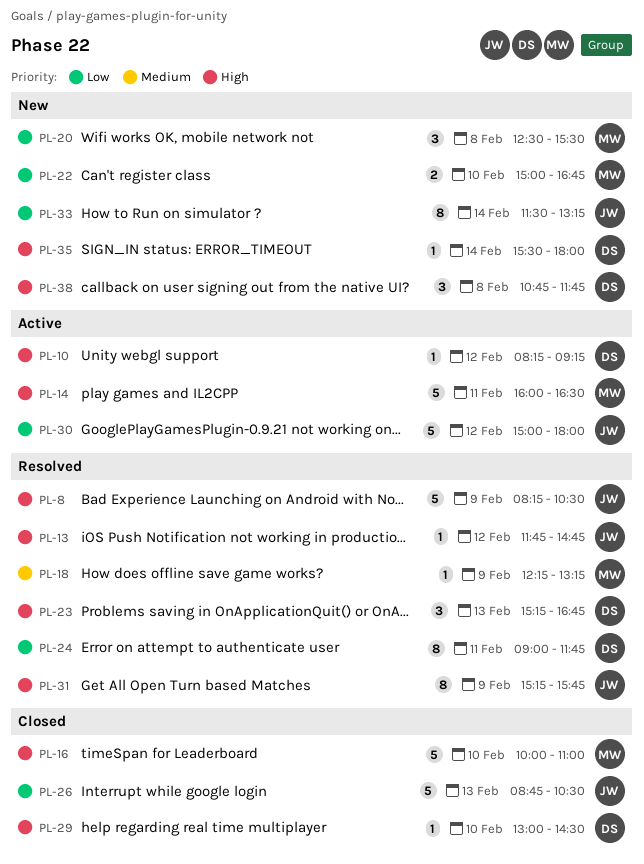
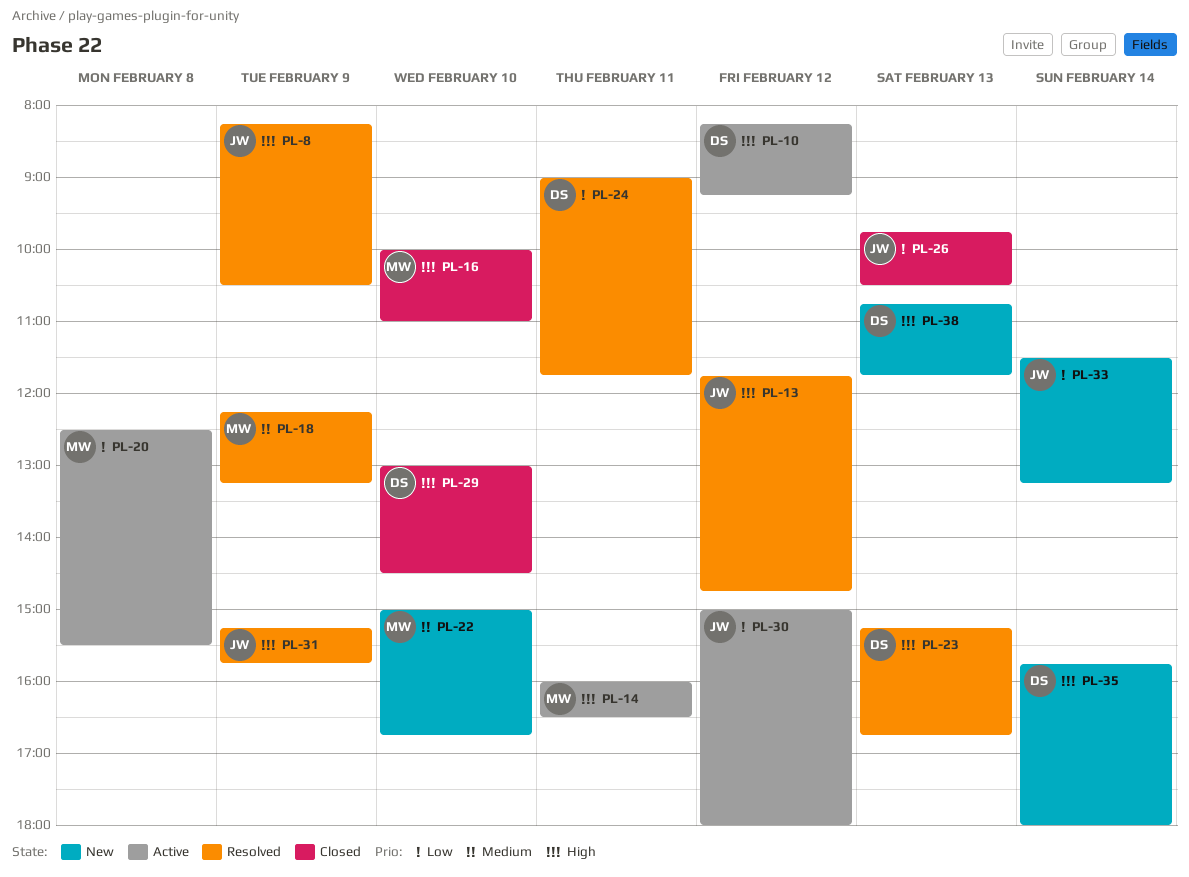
PL-20, status: New -> Active
PL-22, priority: Low -> Medium
PL-26, begins: 08:45 -> 09:45
PL-35, begins: 15:30 -> 15:45
PL-38, day: Feb 8 -> Feb 13

